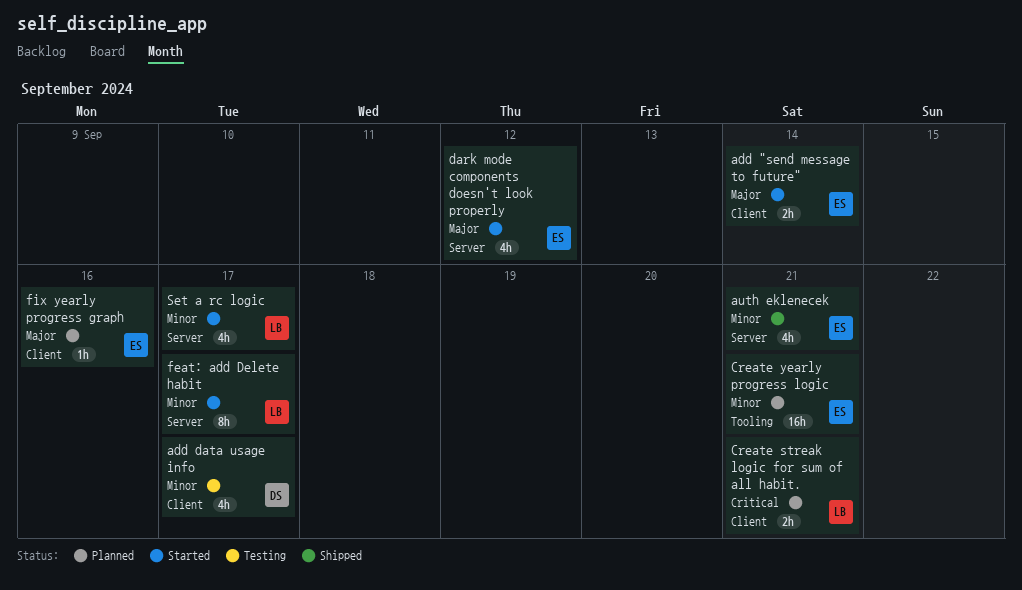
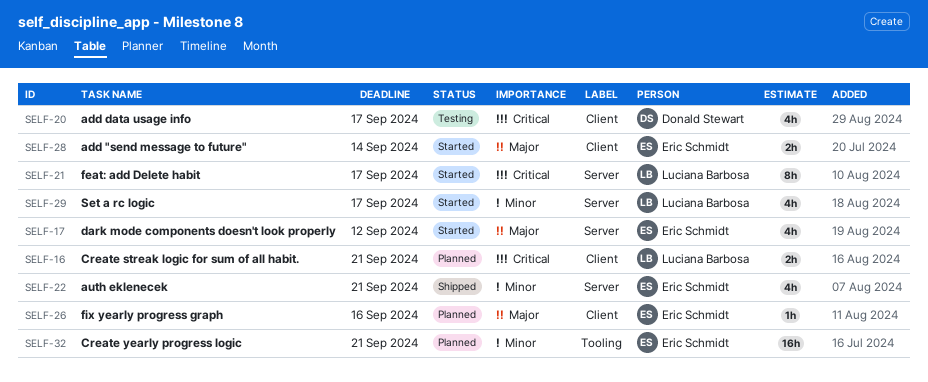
add data usage info, priority: Minor -> Critical
feat: add Delete habit, priority: Minor -> Critical

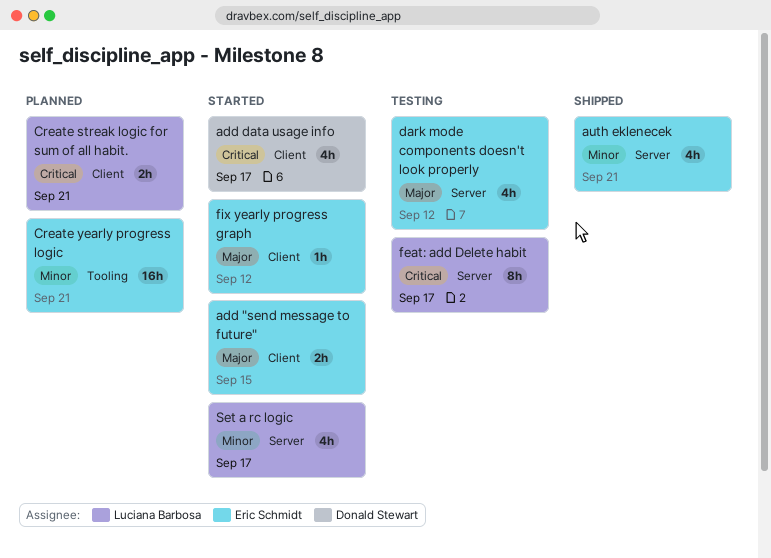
add "send message to future", due: Sep 14 -> Sep 15
add data usage info, status: Testing -> Started
dark mode components doesn't look properly, status: Started -> Testing
feat: add Delete habit, status: Started -> Testing
fix yearly progress graph, status: Planned -> Started
fix yearly progress graph, due: Sep 16 -> Sep 12

